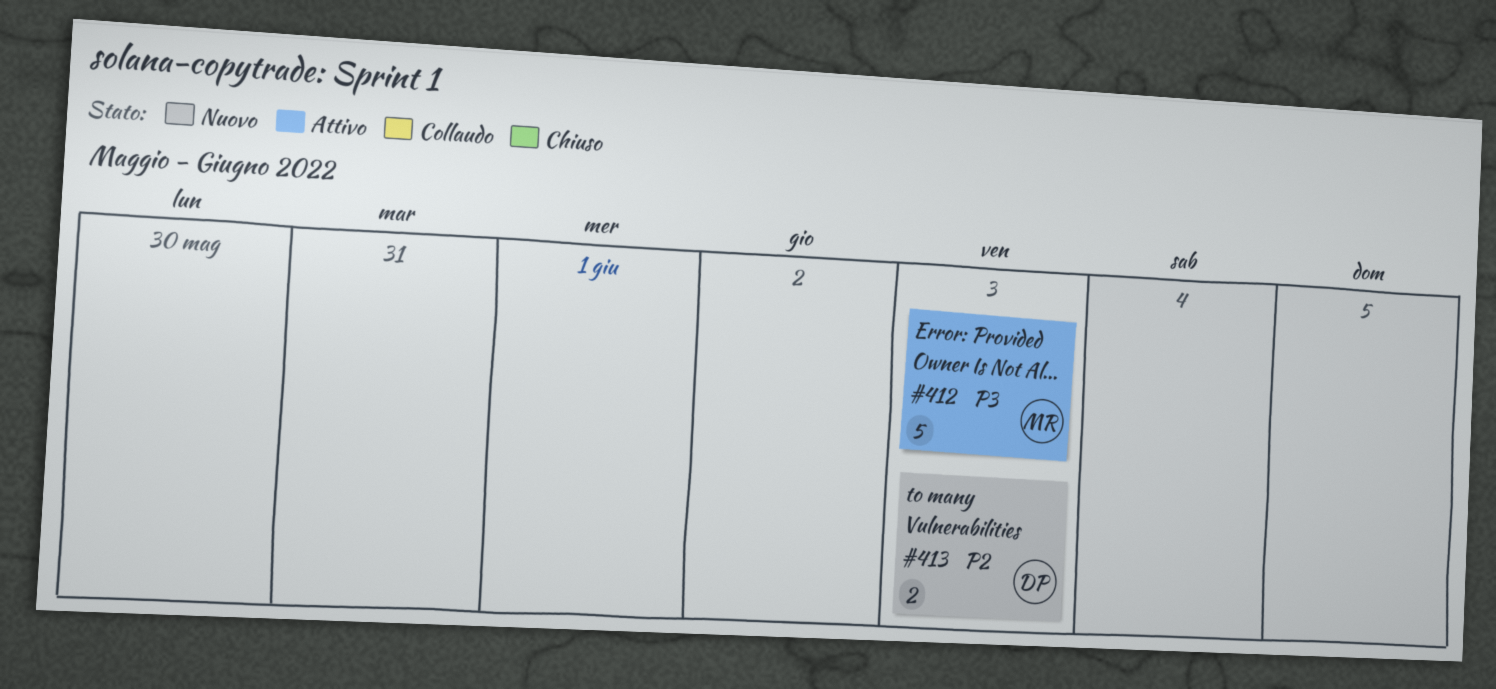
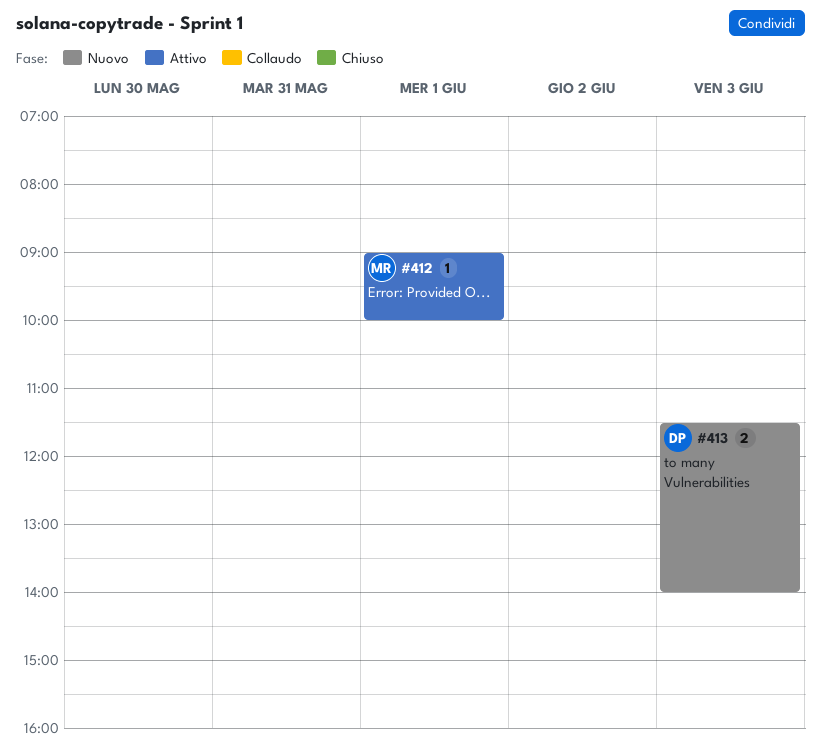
#412, estimate: 5 -> 1
#412, day: Jun 3 -> Jun 1

